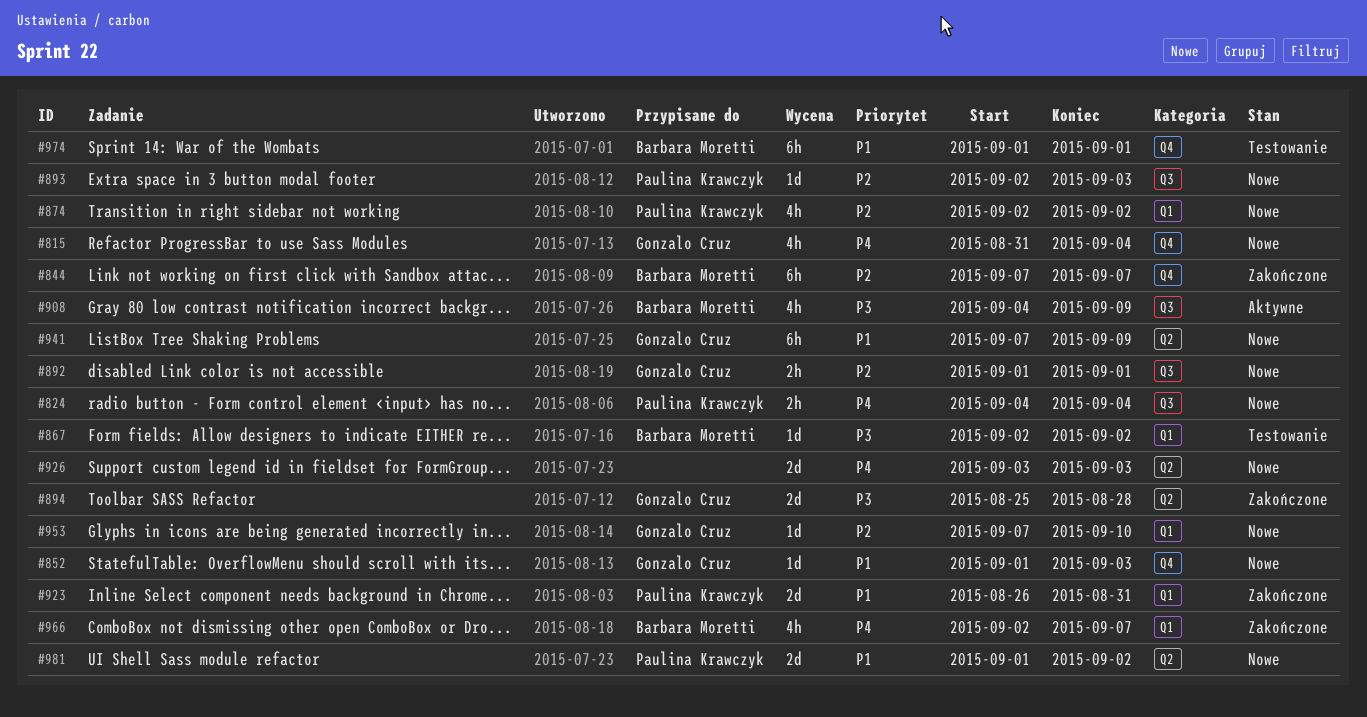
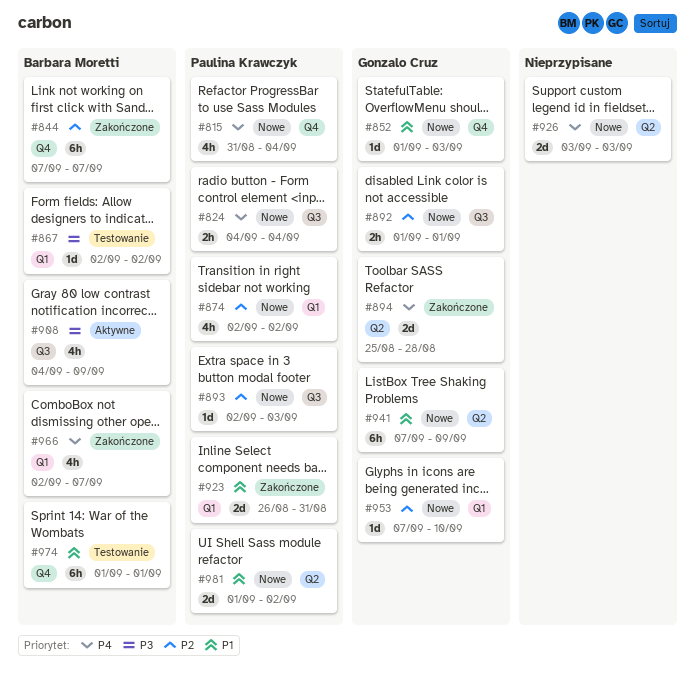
#815, owner: Gonzalo Cruz -> Paulina Krawczyk
#894, priority: P3 -> P4

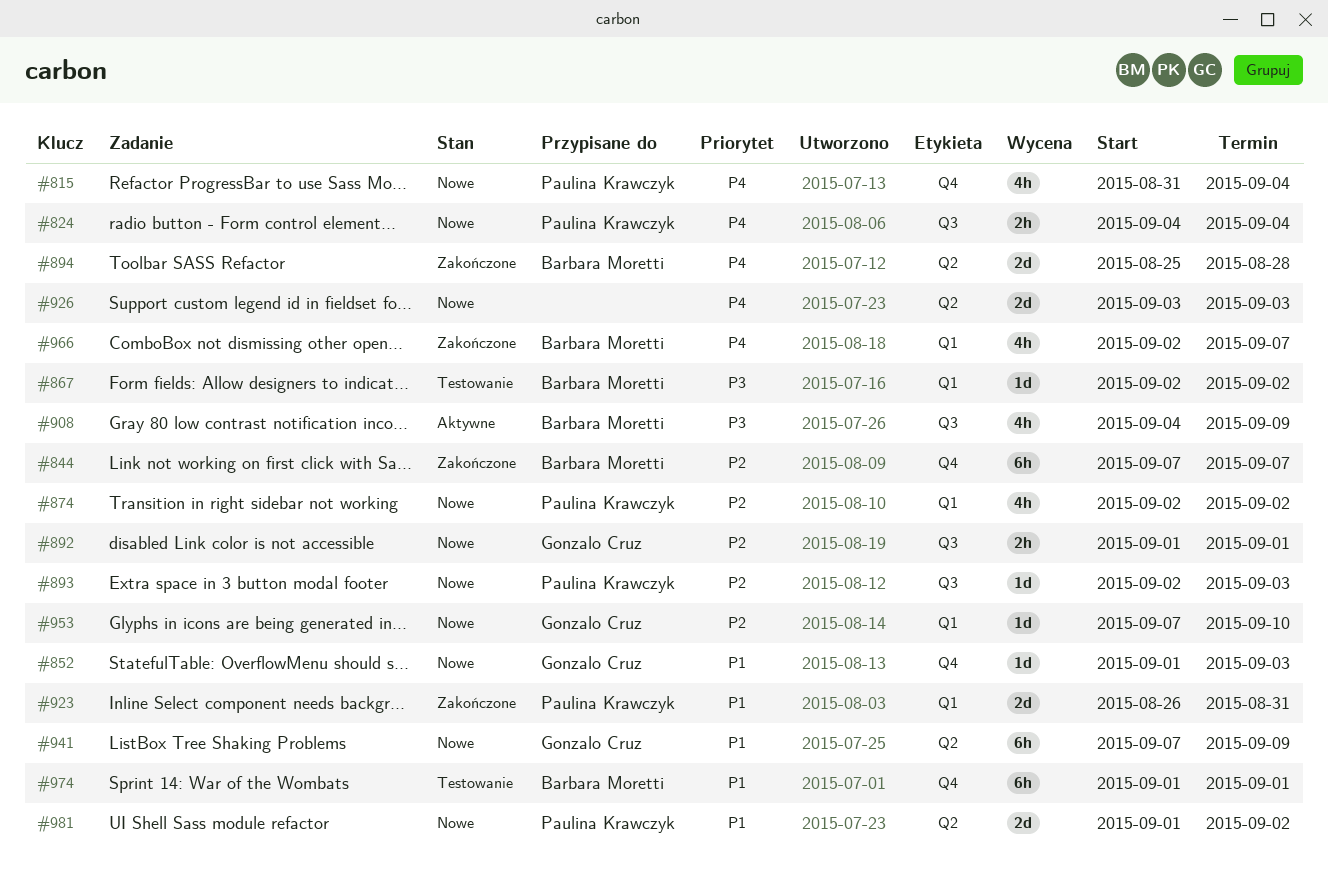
#894, owner: Gonzalo Cruz -> Barbara Moretti

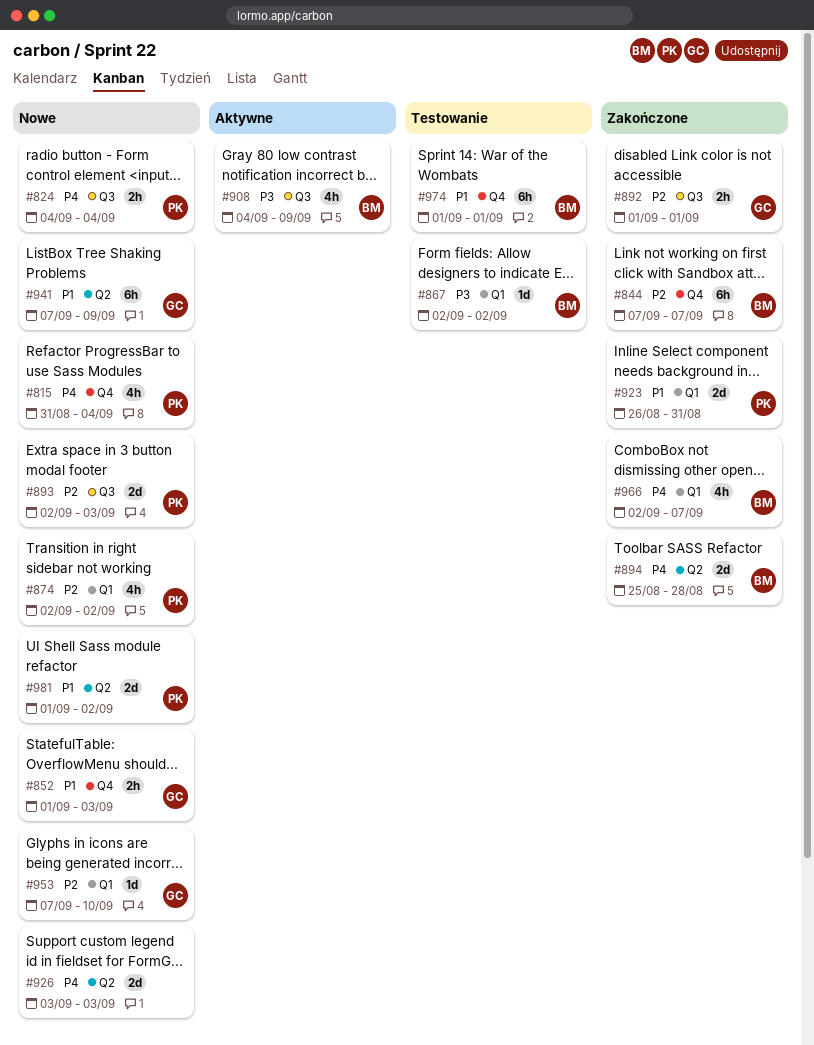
#852, estimate: 1d -> 2h
#892, status: Nowe -> Zakończone
#893, estimate: 1d -> 2d

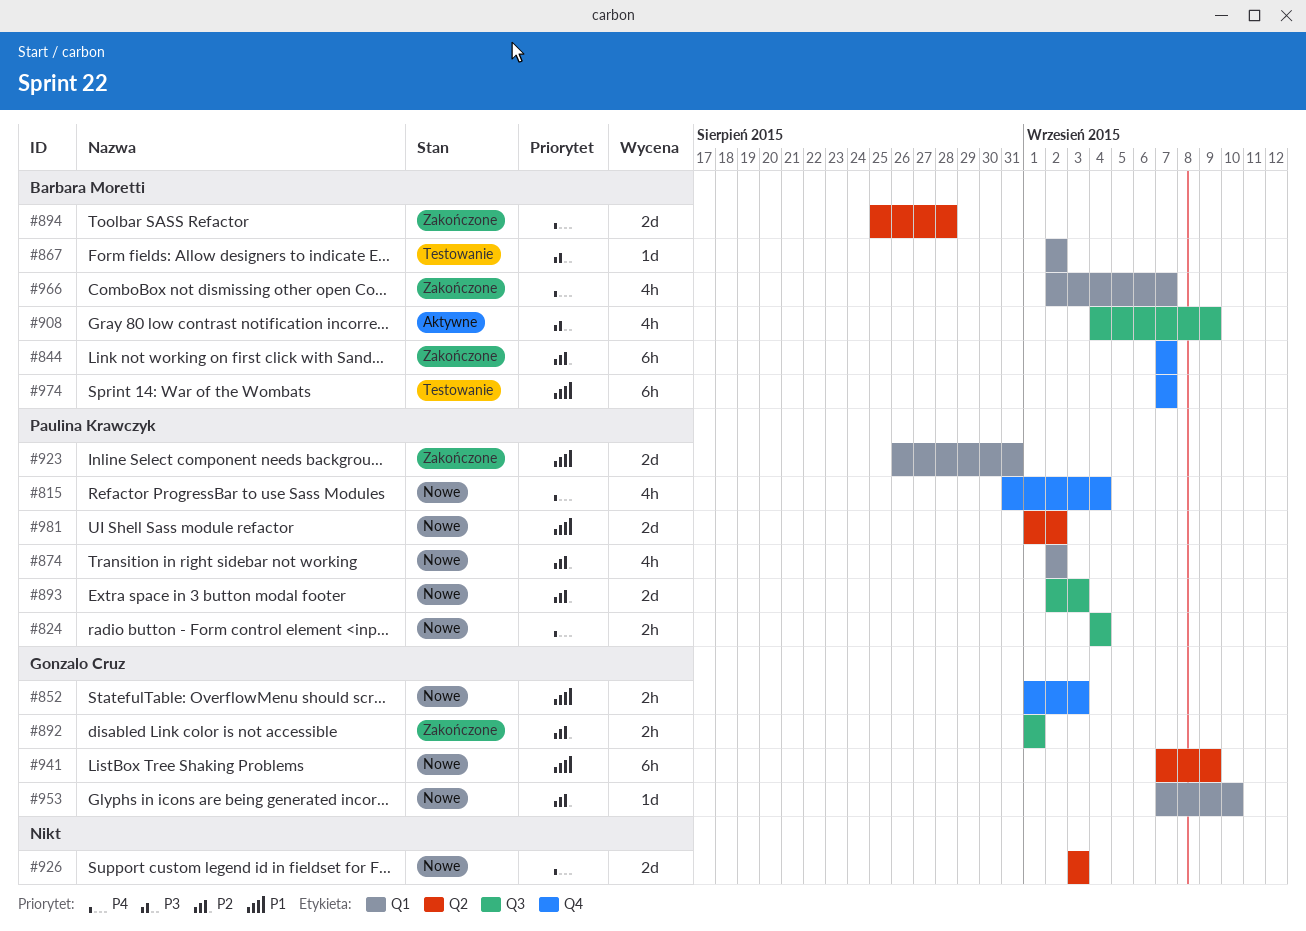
#974, start: Sep 1 -> Sep 7
#974, due: Sep 1 -> Sep 7

